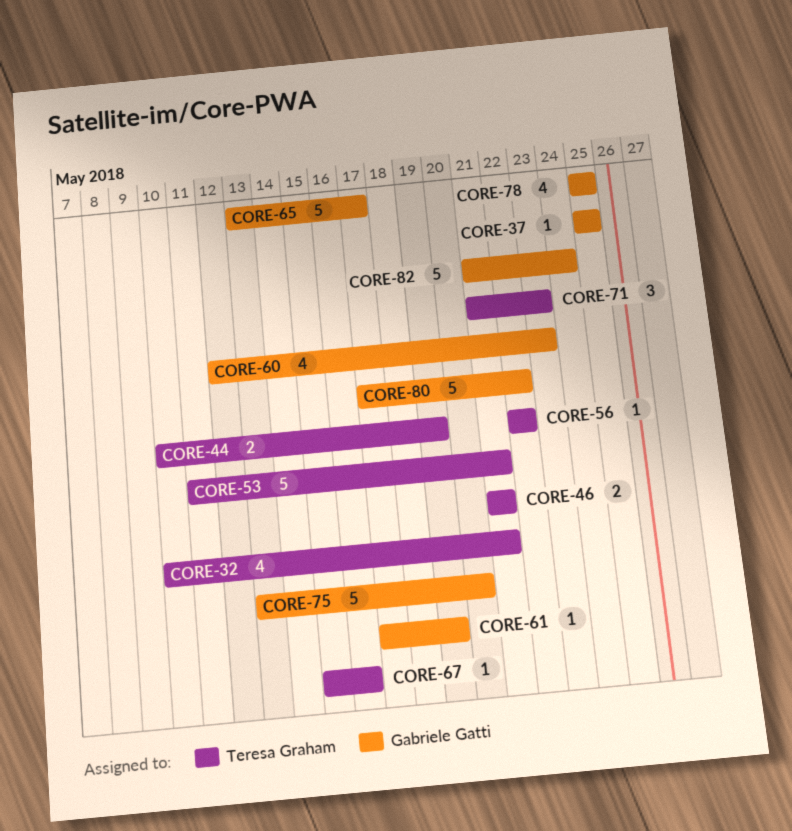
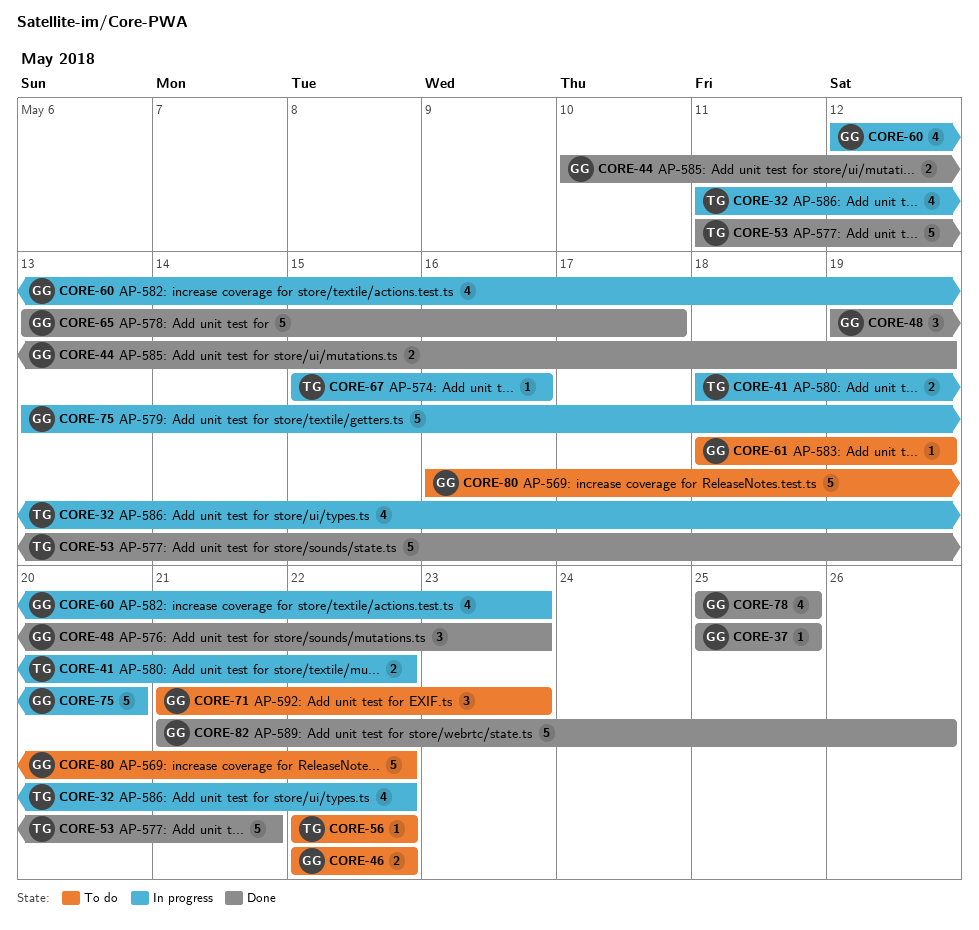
CORE-32, start: May 10 -> May 11
CORE-32, due: May 21 -> May 22
CORE-41: none -> present
CORE-44, owner: Teresa Graham -> Gabriele Gatti
CORE-46, owner: Teresa Graham -> Gabriele Gatti
CORE-46, start: May 21 -> May 22
CORE-46, due: May 21 -> May 22
CORE-48: none -> present
CORE-61, start: May 17 -> May 18
CORE-71, owner: Teresa Graham -> Gabriele Gatti
CORE-80, start: May 17 -> May 16
CORE-82, due: May 24 -> May 26

